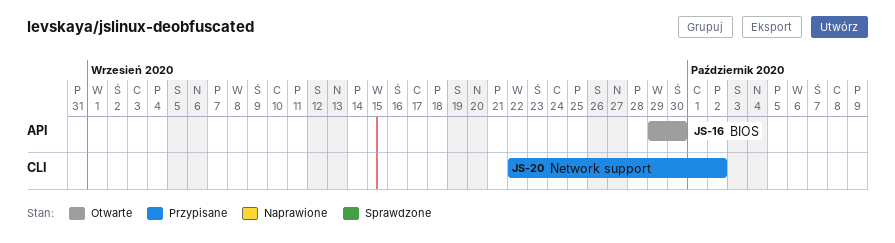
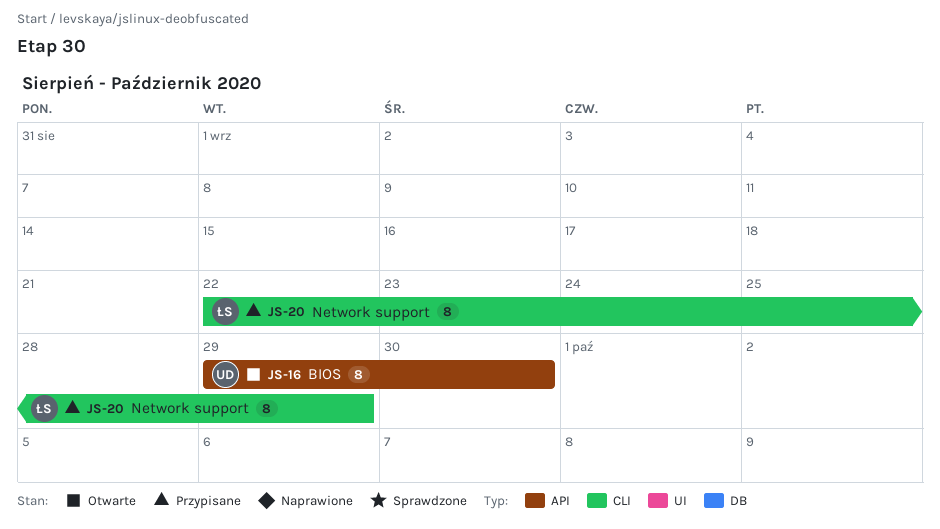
JS-20, due: Oct 2 -> Sep 29

